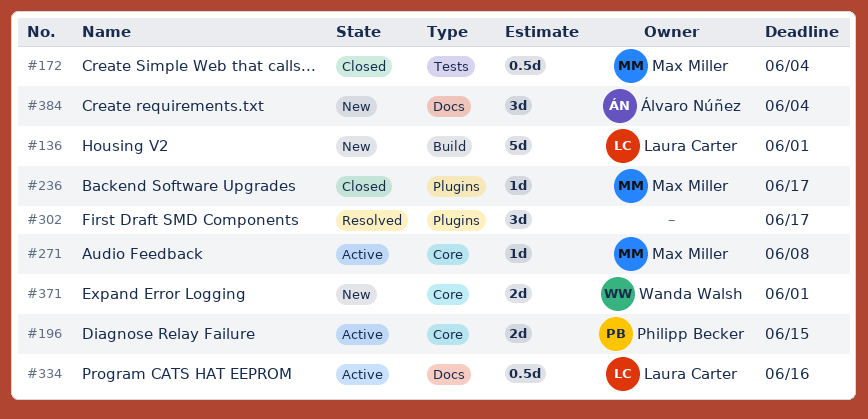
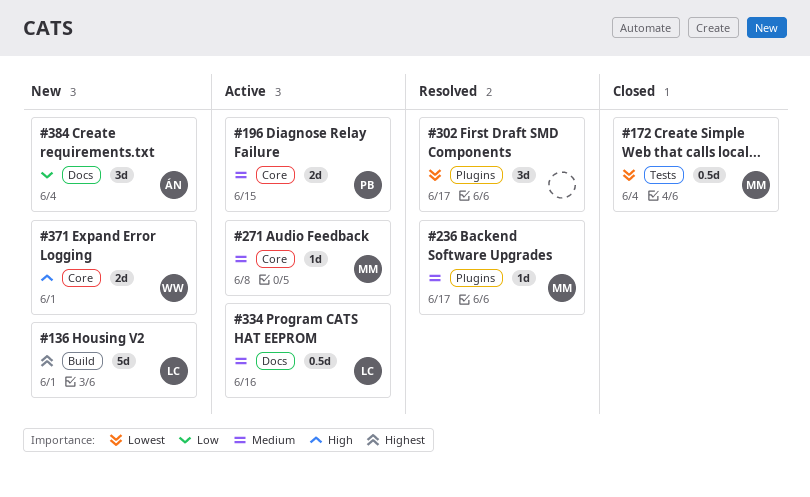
#236, status: Closed -> Resolved

